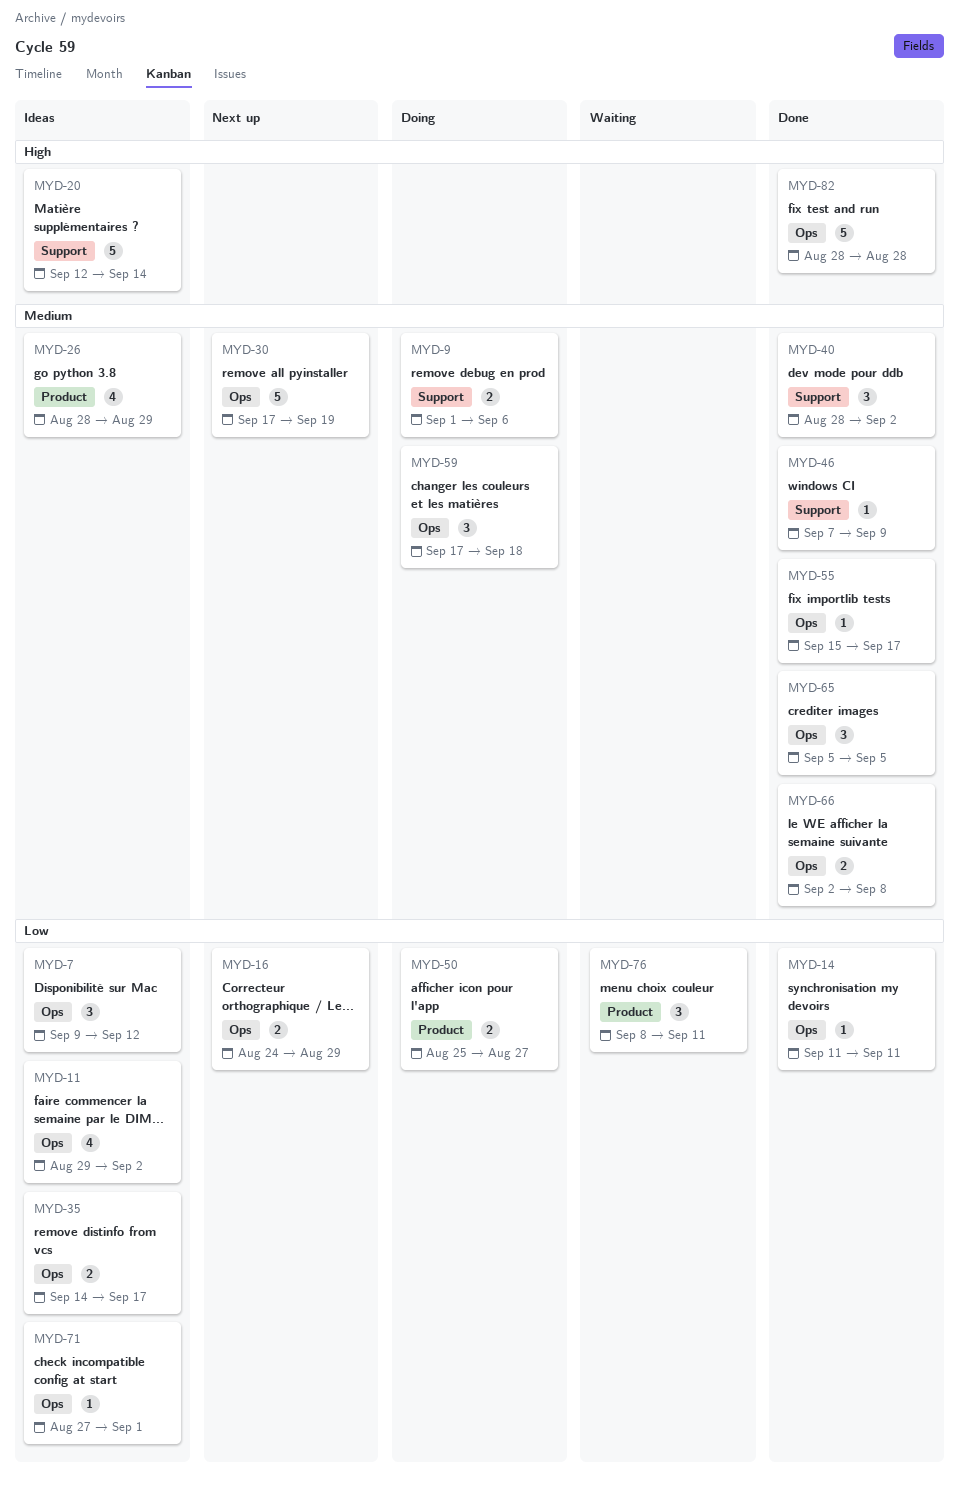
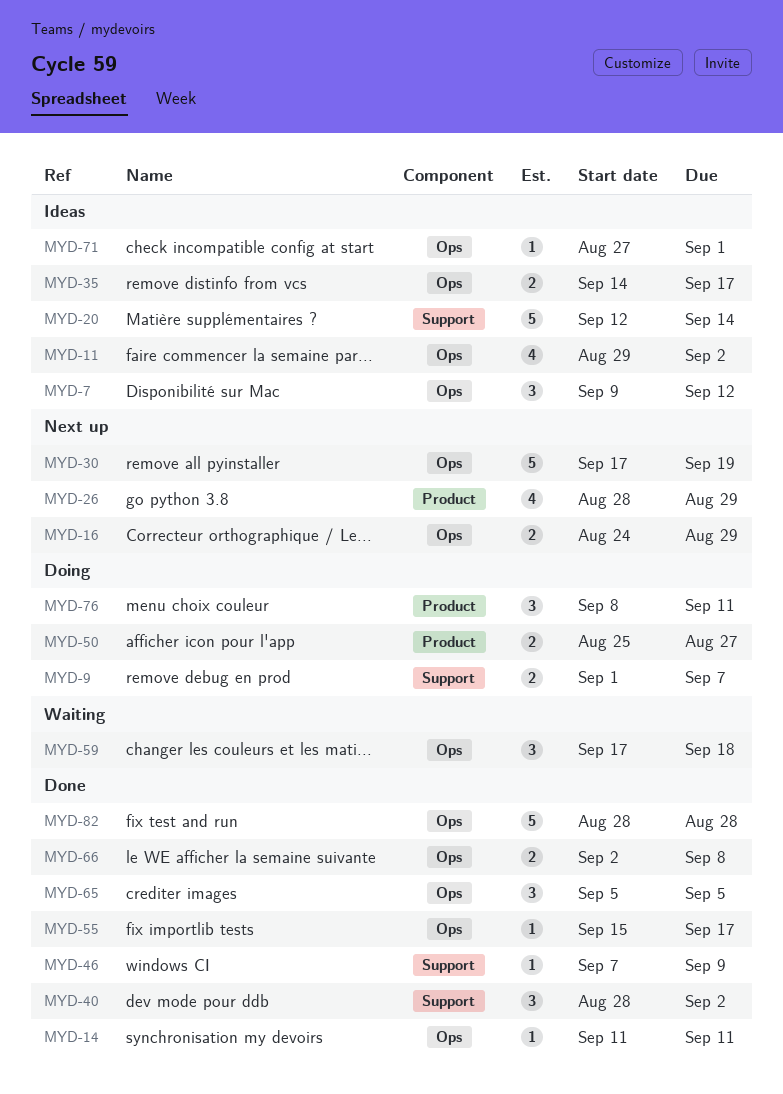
MYD-9, due: Sep 6 -> Sep 7
MYD-26, status: Ideas -> Next up
MYD-59, status: Doing -> Waiting
MYD-76, status: Waiting -> Doing

